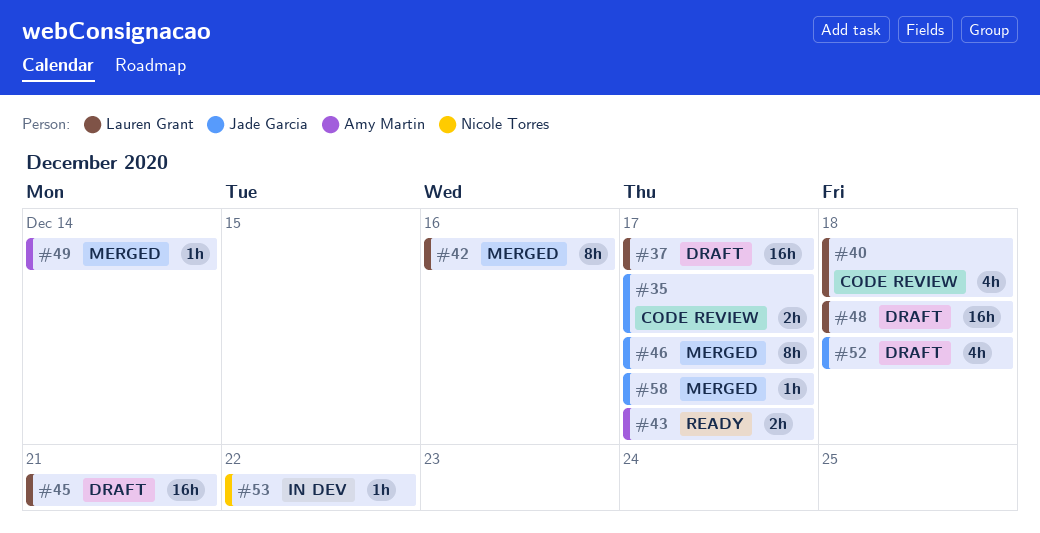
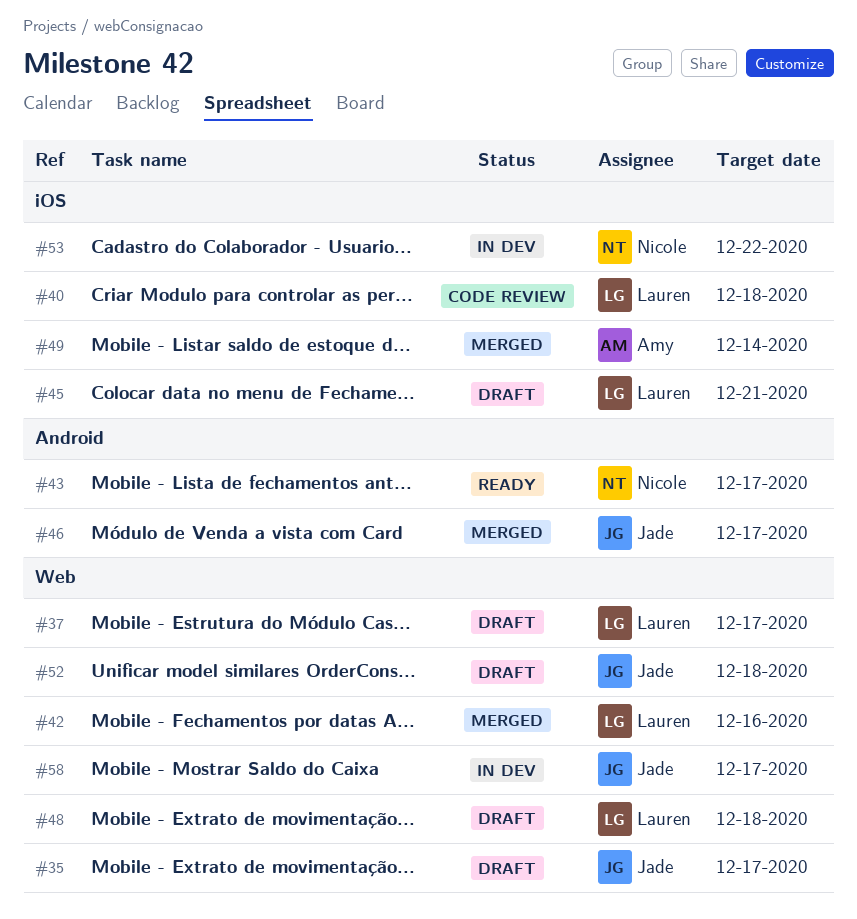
#35, status: Code review -> Draft
#43, owner: Amy Martin -> Nicole Torres
#58, status: Merged -> In dev

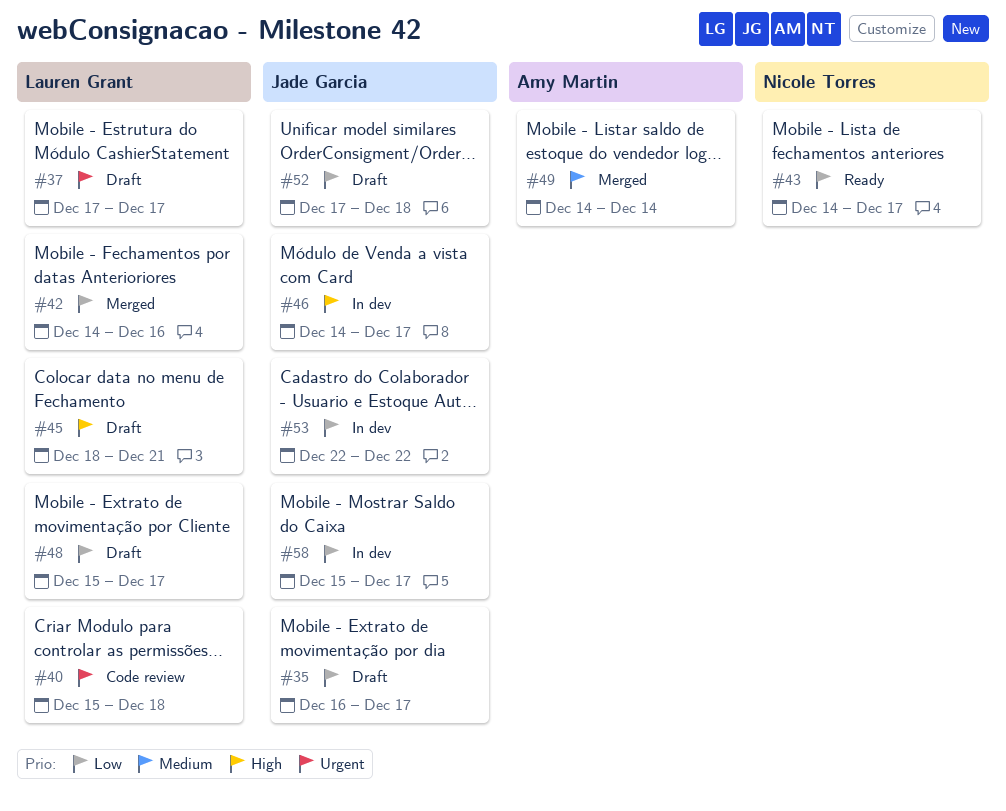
#46, status: Merged -> In dev
#48, due: Dec 18 -> Dec 17
#53, owner: Nicole Torres -> Jade Garcia

